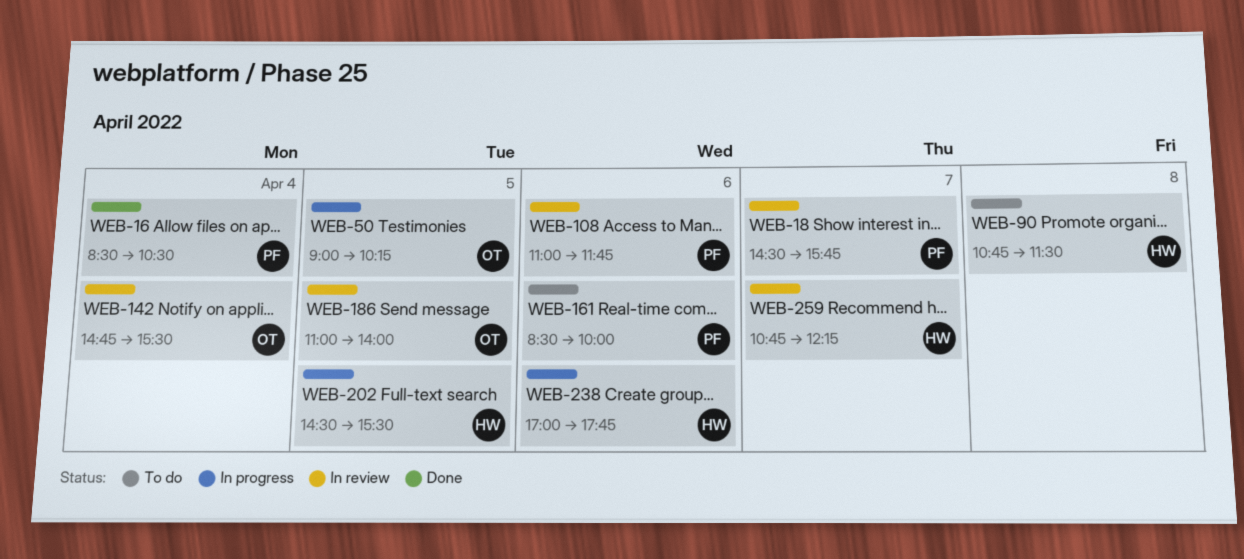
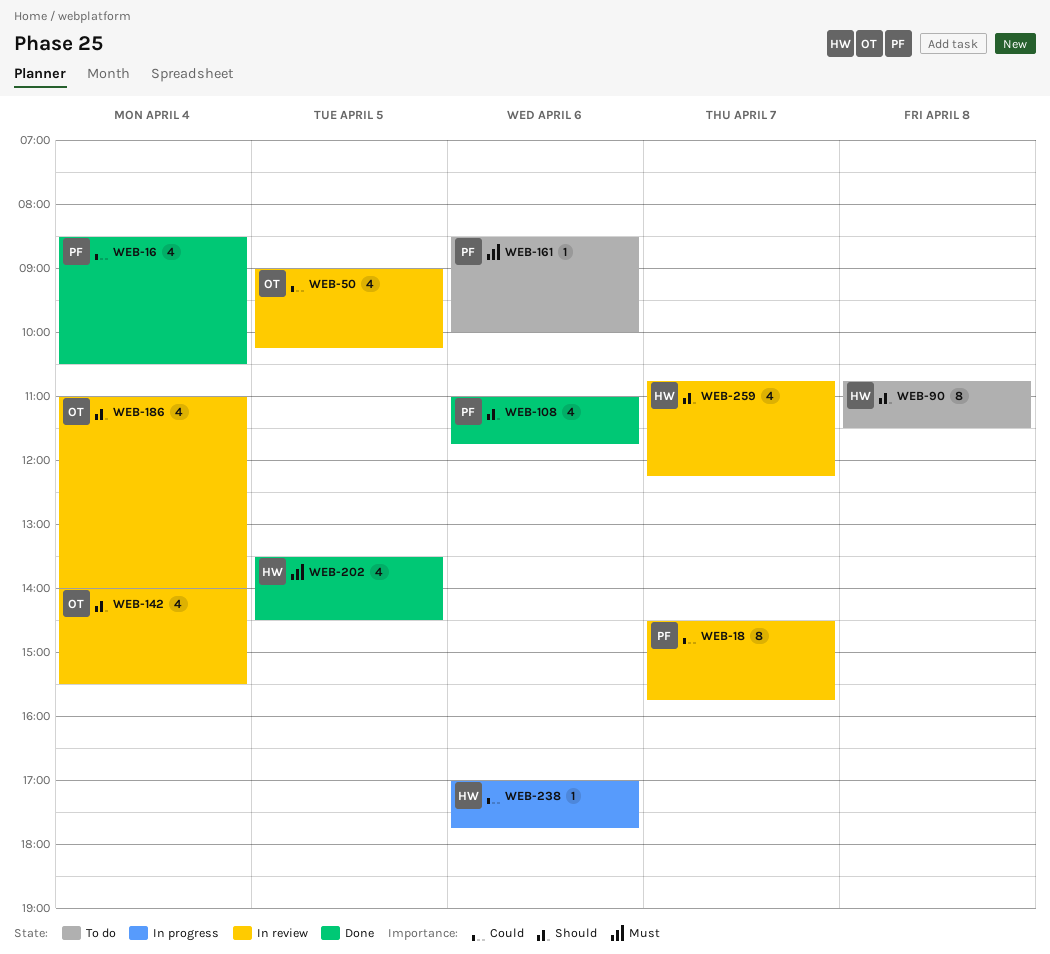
WEB-50, status: In progress -> In review
WEB-108, status: In review -> Done
WEB-142, begins: 14:45 -> 14:00
WEB-186, day: Apr 5 -> Apr 4
WEB-202, status: In progress -> Done
WEB-202, begins: 14:30 -> 13:30
WEB-202, ends: 15:30 -> 14:30

